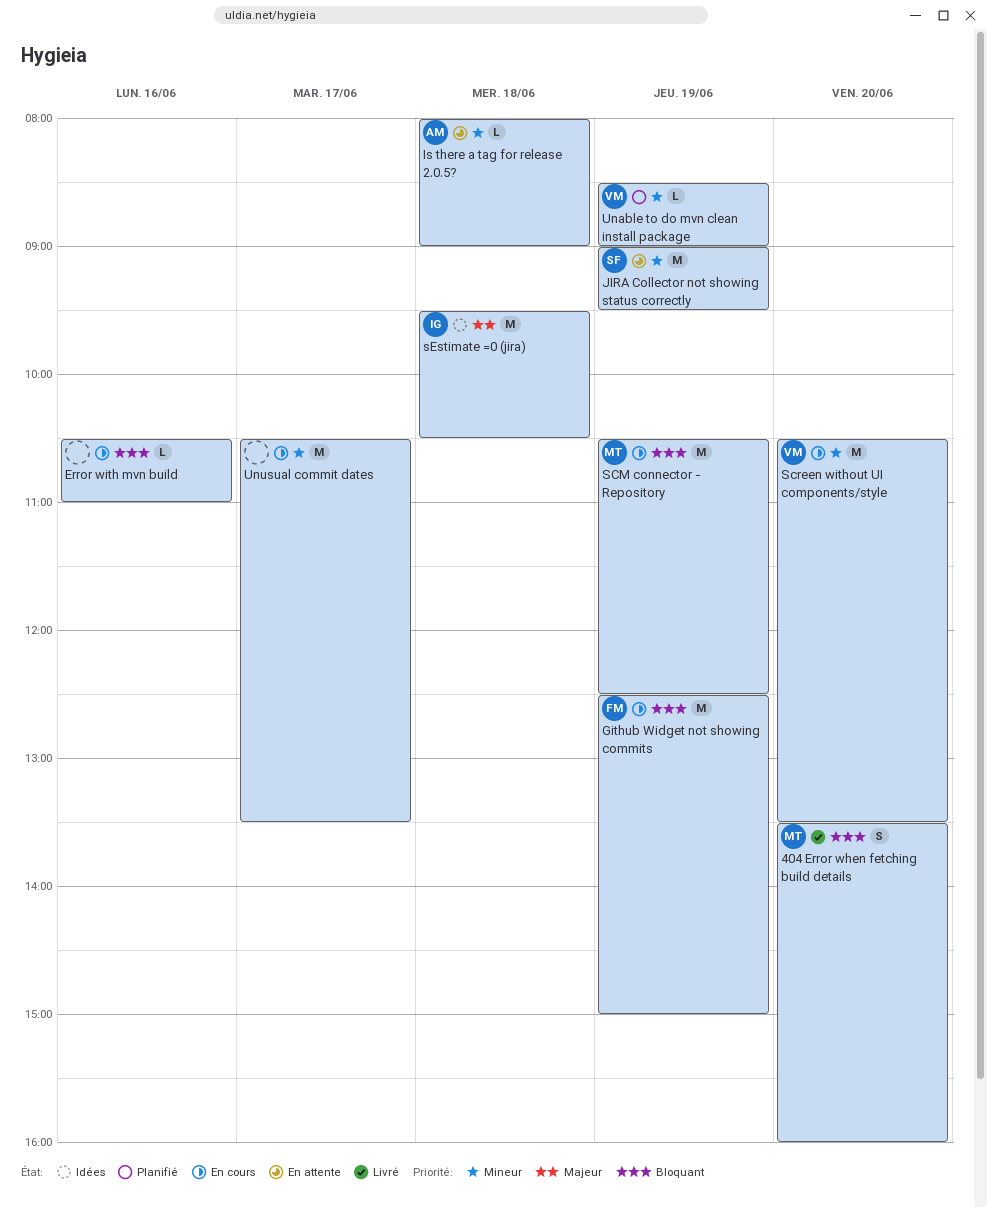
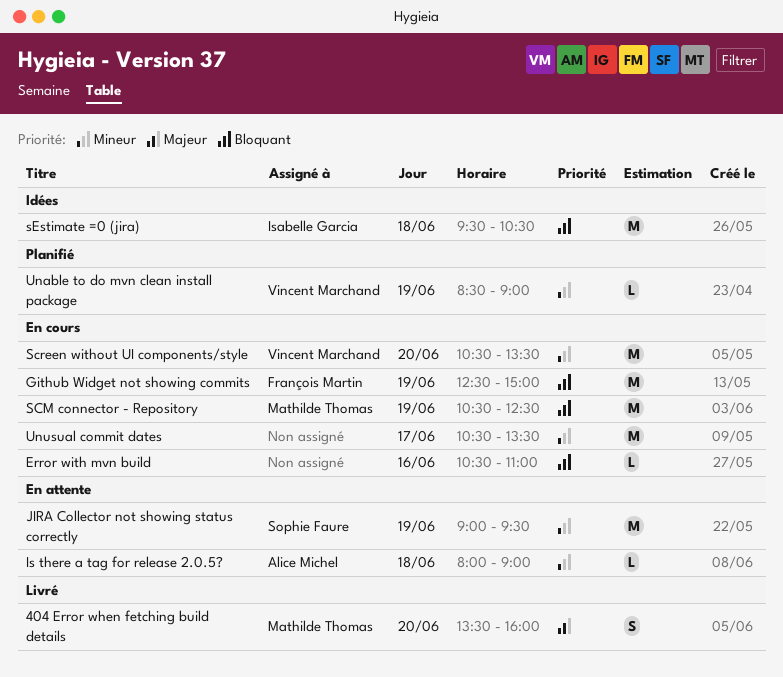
404 Error when fetching build details, priority: Bloquant -> Majeur
sEstimate =0 (jira), priority: Majeur -> Bloquant

